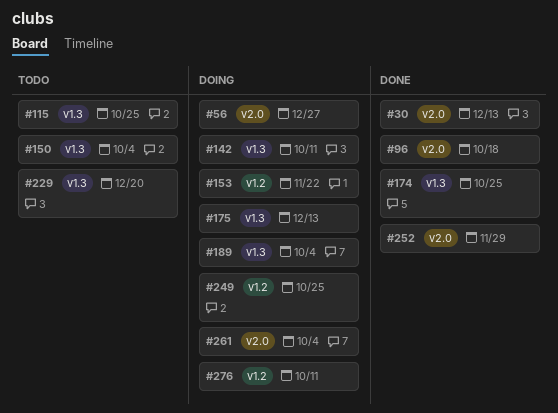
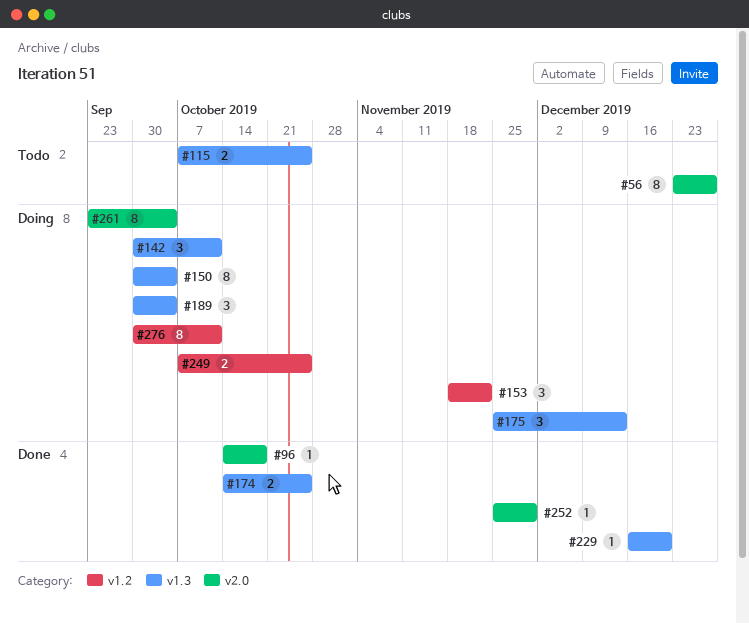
#30: present -> none
#56, status: Doing -> Todo
#150, status: Todo -> Doing
#229, status: Todo -> Done

